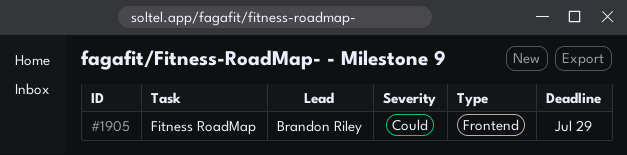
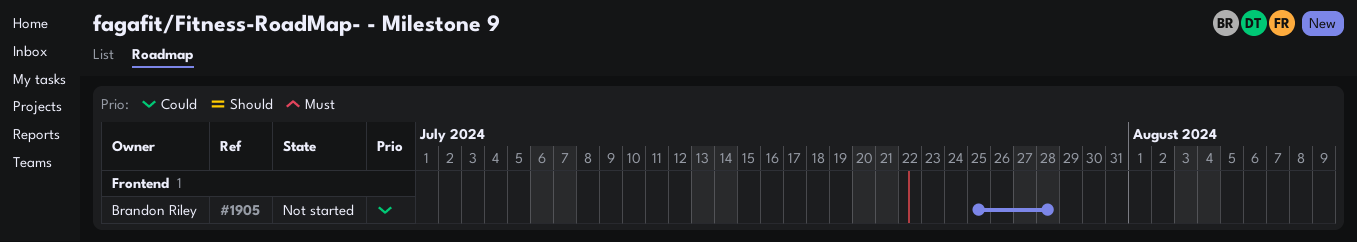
#1905, due: Jul 29 -> Jul 28

